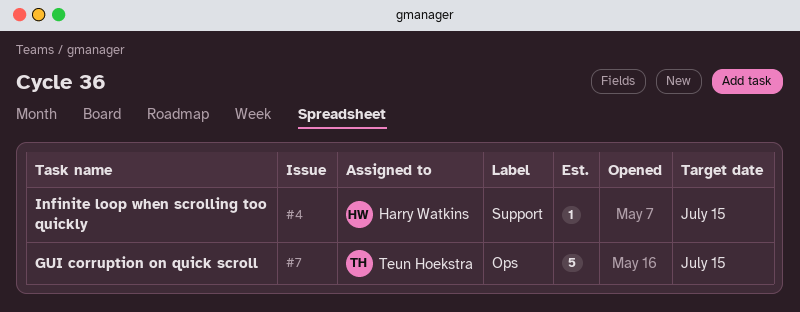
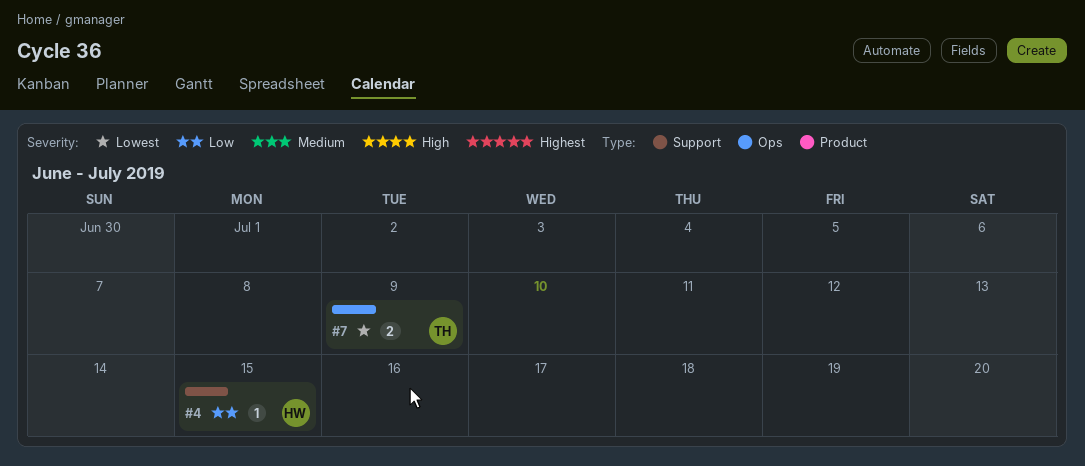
#7, estimate: 5 -> 2
#7, due: Jul 15 -> Jul 9

